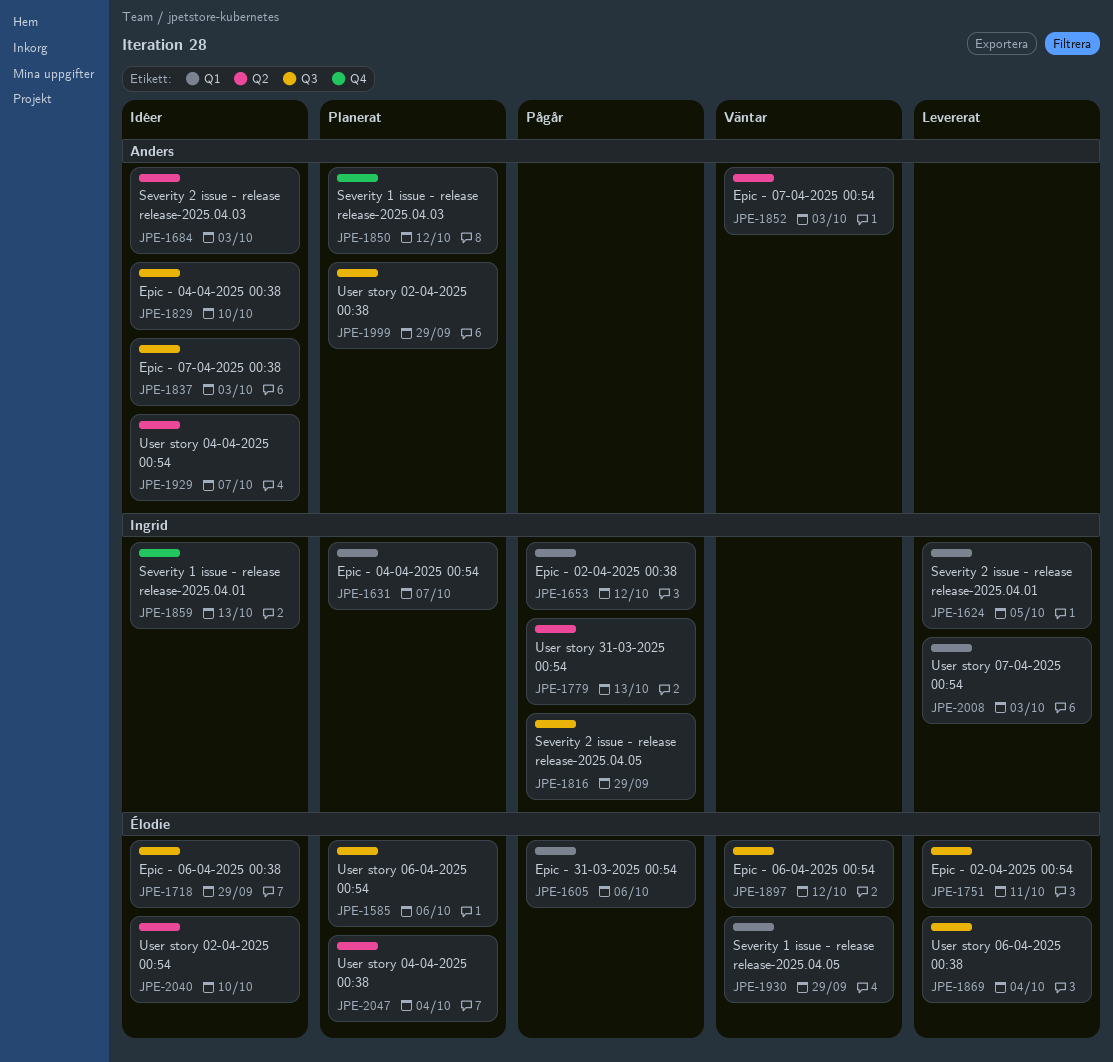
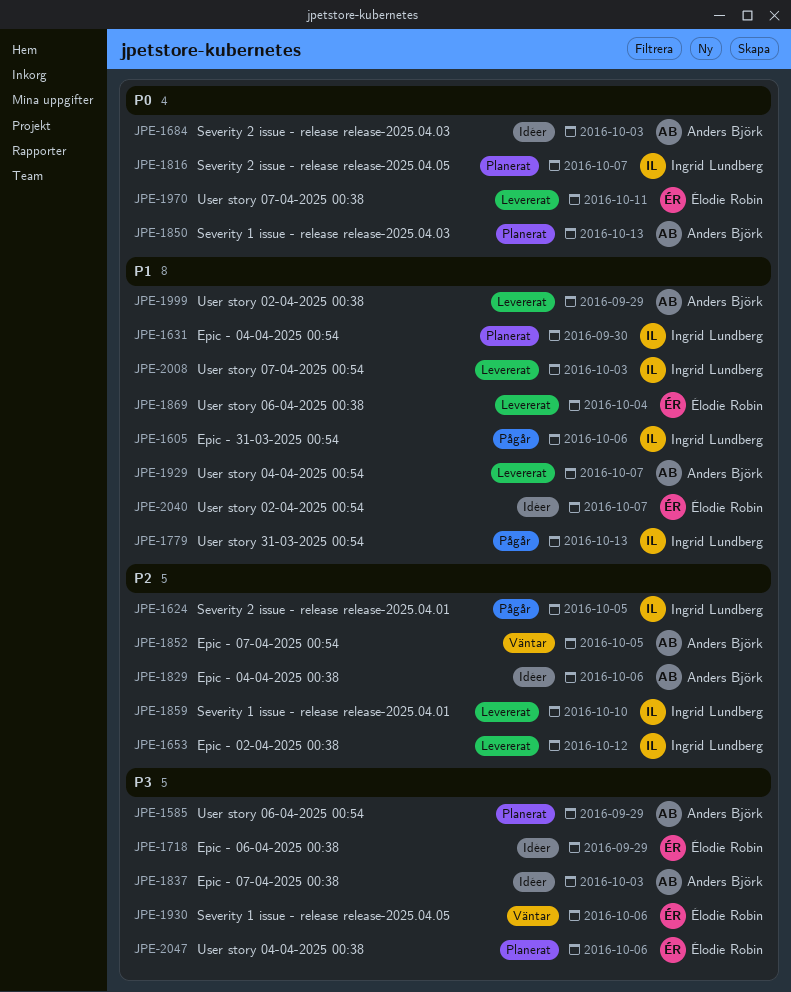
JPE-1585, owner: Élodie Robin -> Anders Björk
JPE-1585, due: Oct 6 -> Sep 29
JPE-1605, owner: Élodie Robin -> Ingrid Lundberg
JPE-1624, status: Levererat -> Pågår
JPE-1631, due: Oct 7 -> Sep 30
JPE-1653, status: Pågår -> Levererat
JPE-1751: present -> none
JPE-1816, status: Pågår -> Planerat
JPE-1816, due: Sep 29 -> Oct 7
JPE-1829, due: Oct 10 -> Oct 6
JPE-1850, due: Oct 12 -> Oct 13
JPE-1852, due: Oct 3 -> Oct 5
JPE-1859, status: Idéer -> Levererat
JPE-1859, due: Oct 13 -> Oct 10
JPE-1897: present -> none
JPE-1929, status: Idéer -> Levererat
JPE-1930, due: Sep 29 -> Oct 6
JPE-1970: none -> present
JPE-1999, status: Planerat -> Levererat
JPE-2040, due: Oct 10 -> Oct 7
JPE-2047, due: Oct 4 -> Oct 6

